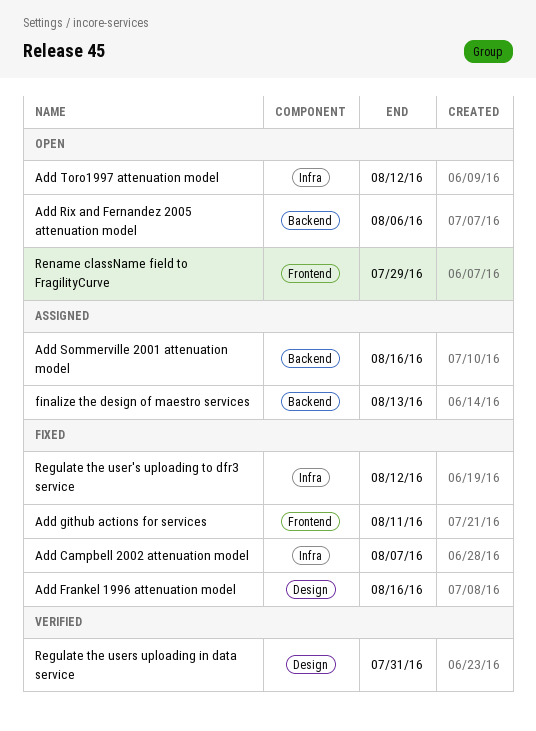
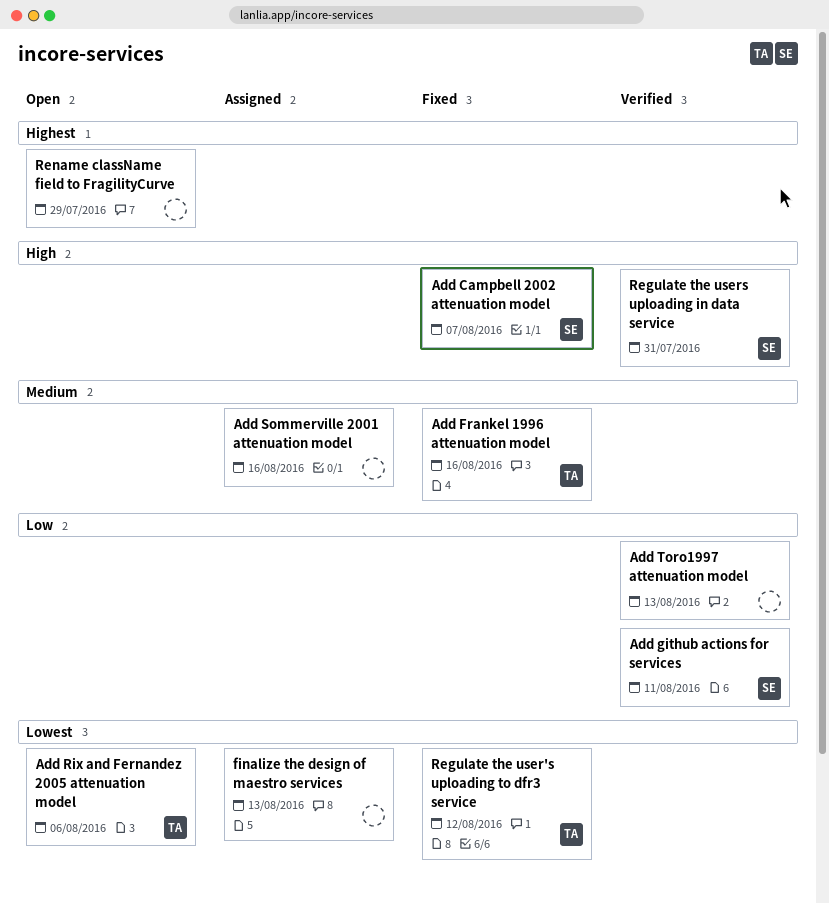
Add github actions for services, status: Fixed -> Verified
Add Toro1997 attenuation model, status: Open -> Verified
Add Toro1997 attenuation model, due: Aug 12 -> Aug 13

